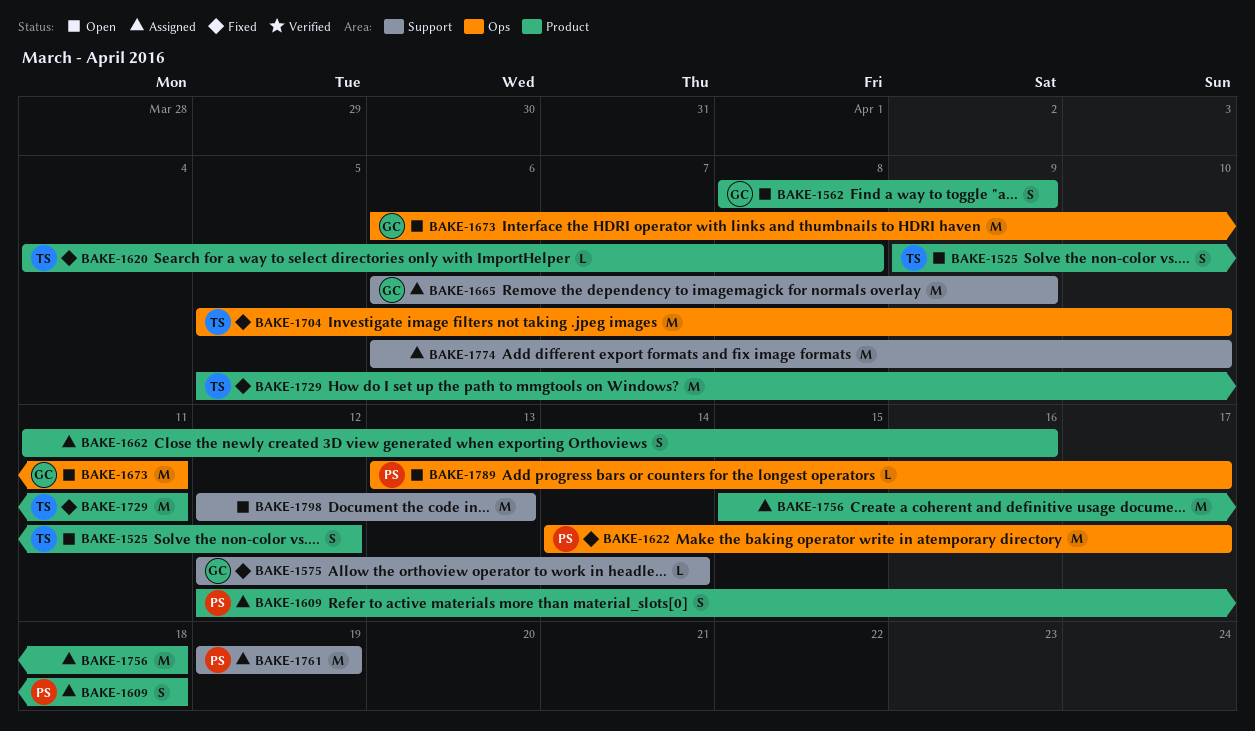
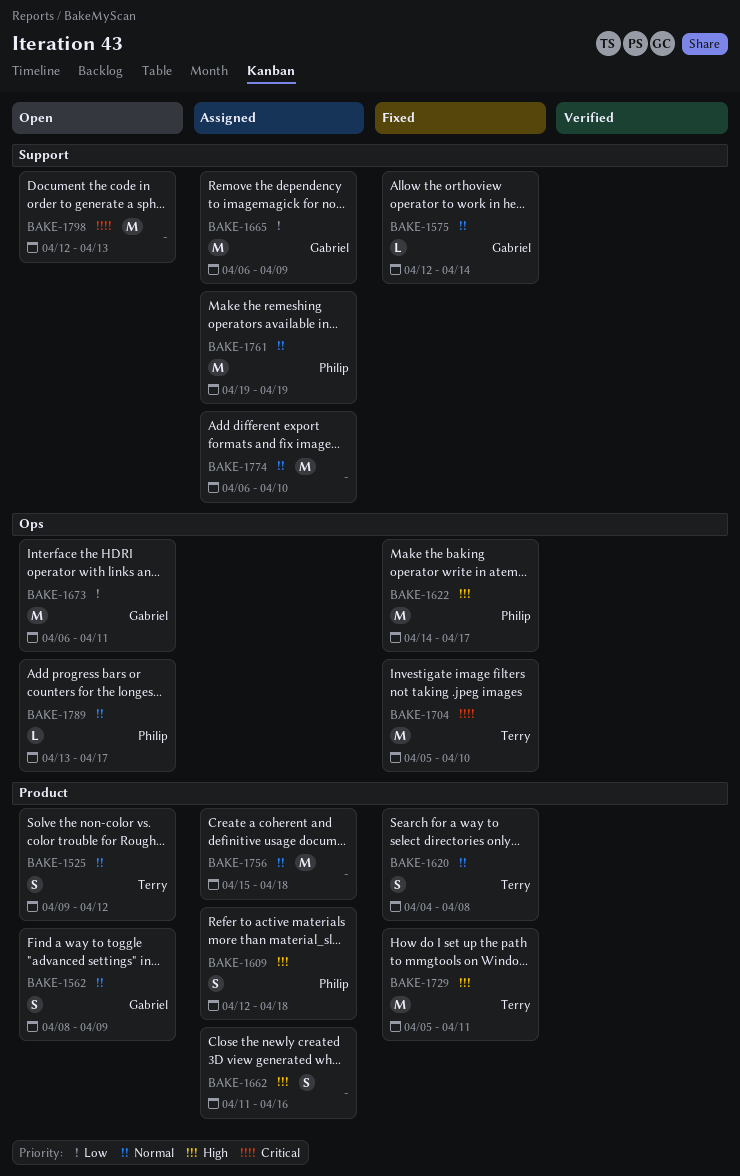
BAKE-1620, estimate: L -> S

